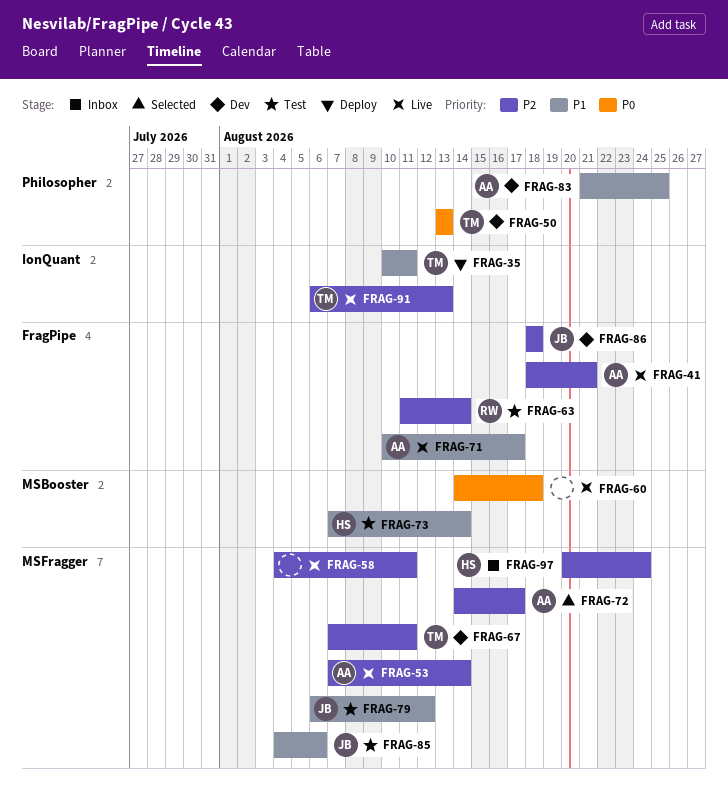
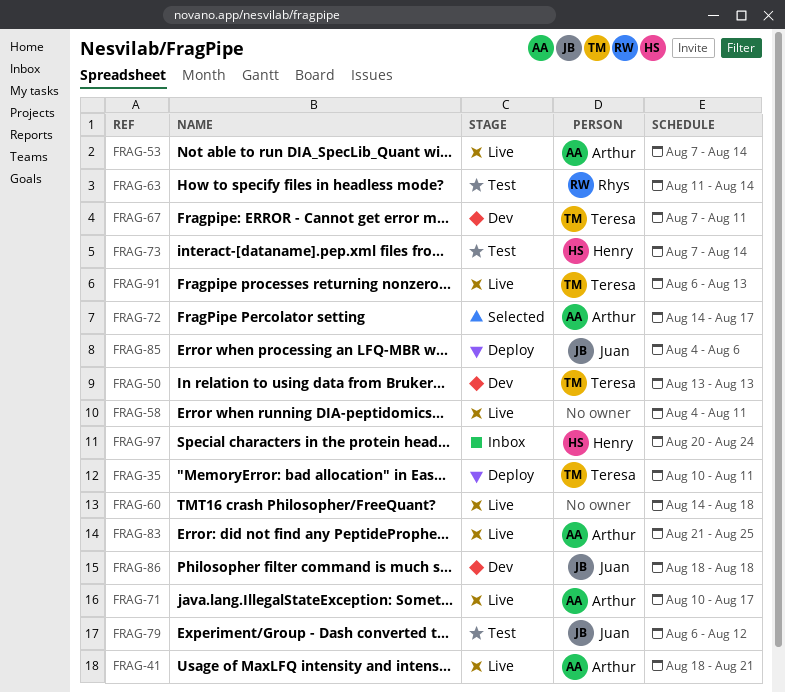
FRAG-83, status: Dev -> Live
FRAG-85, status: Test -> Deploy

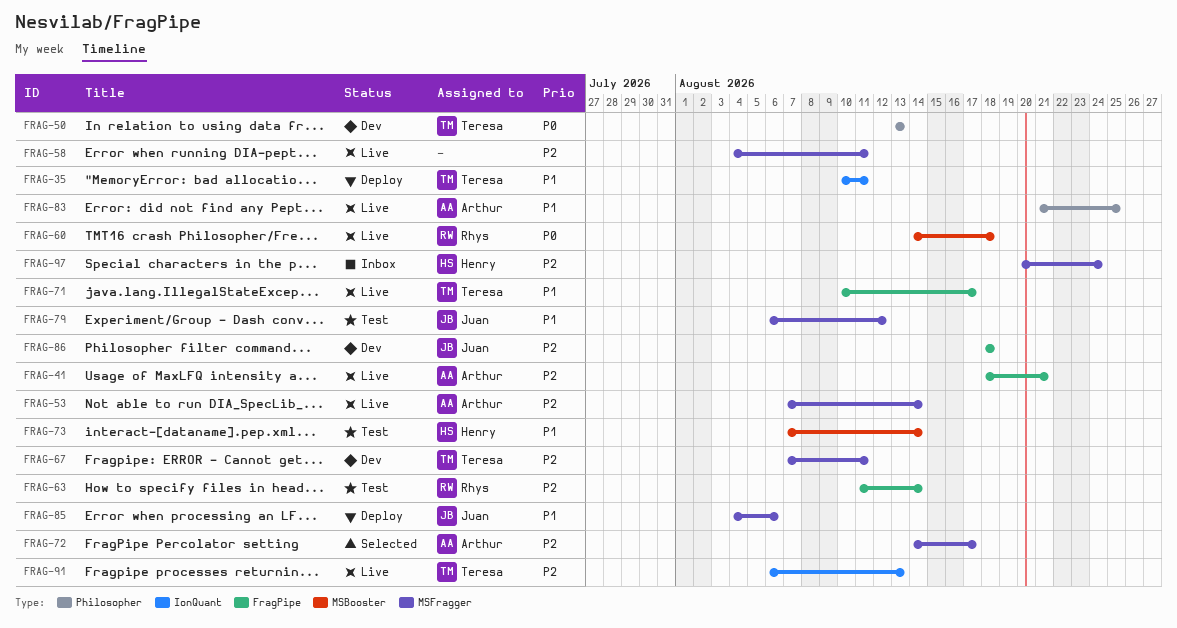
FRAG-60, owner: none -> Rhys
FRAG-71, owner: Arthur -> Teresa

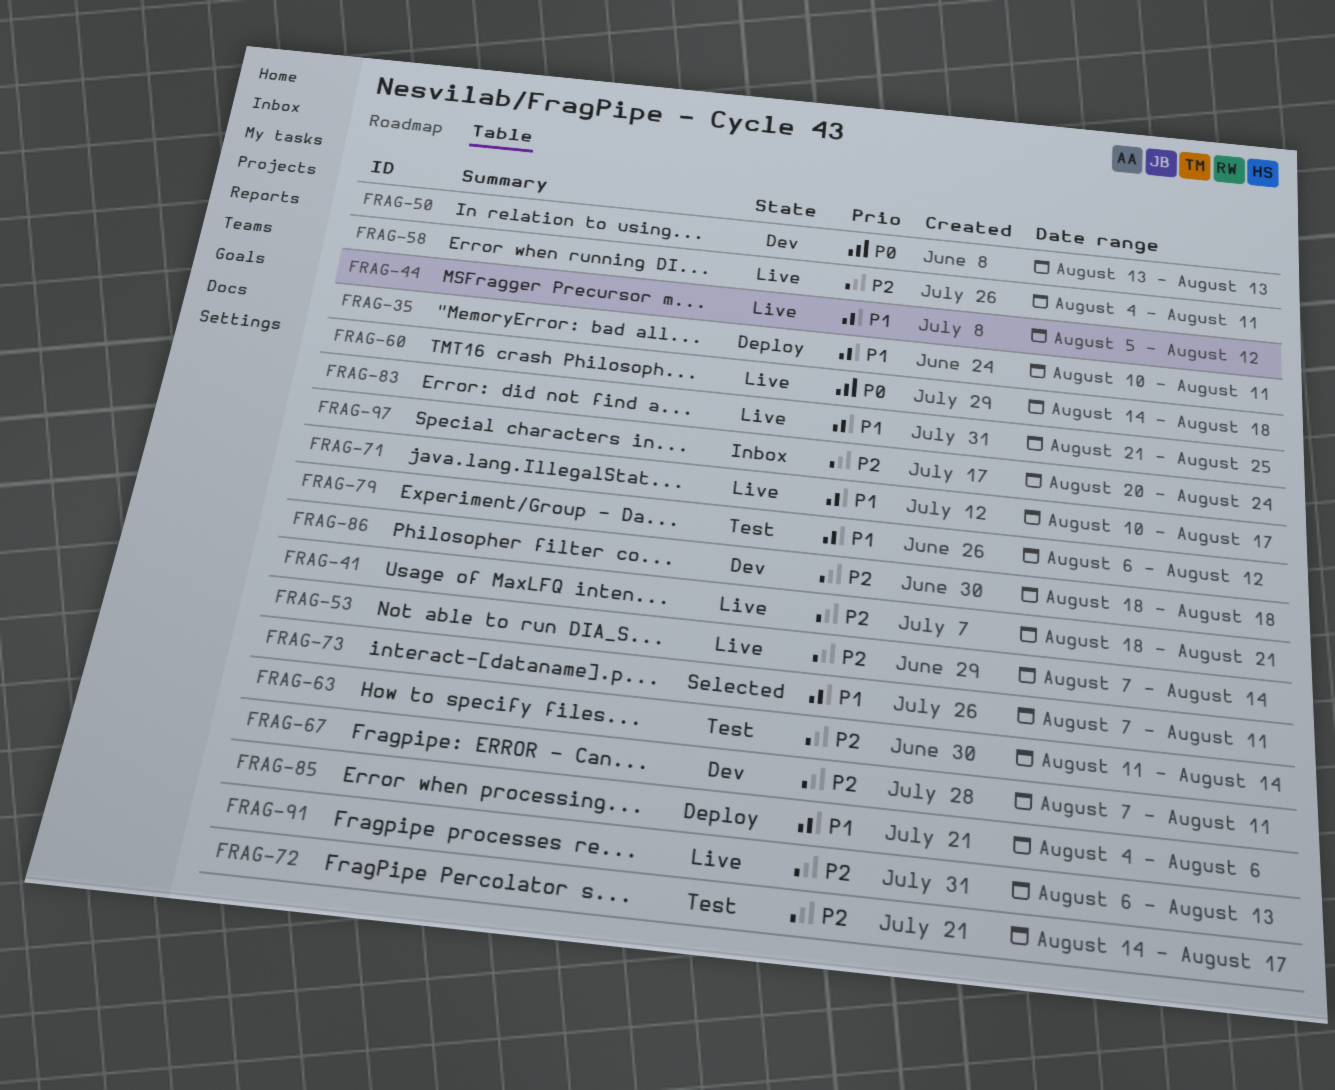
FRAG-44: none -> present
FRAG-72, status: Selected -> Test
FRAG-73, status: Test -> Selected
FRAG-73, due: Aug 14 -> Aug 11

